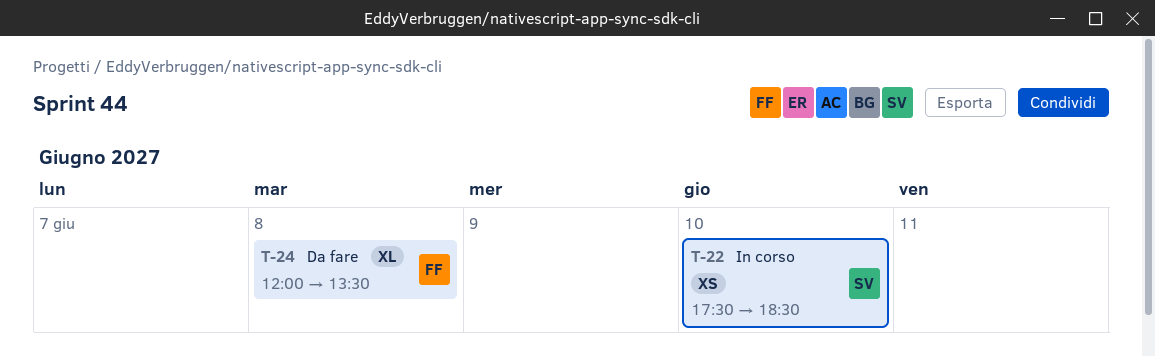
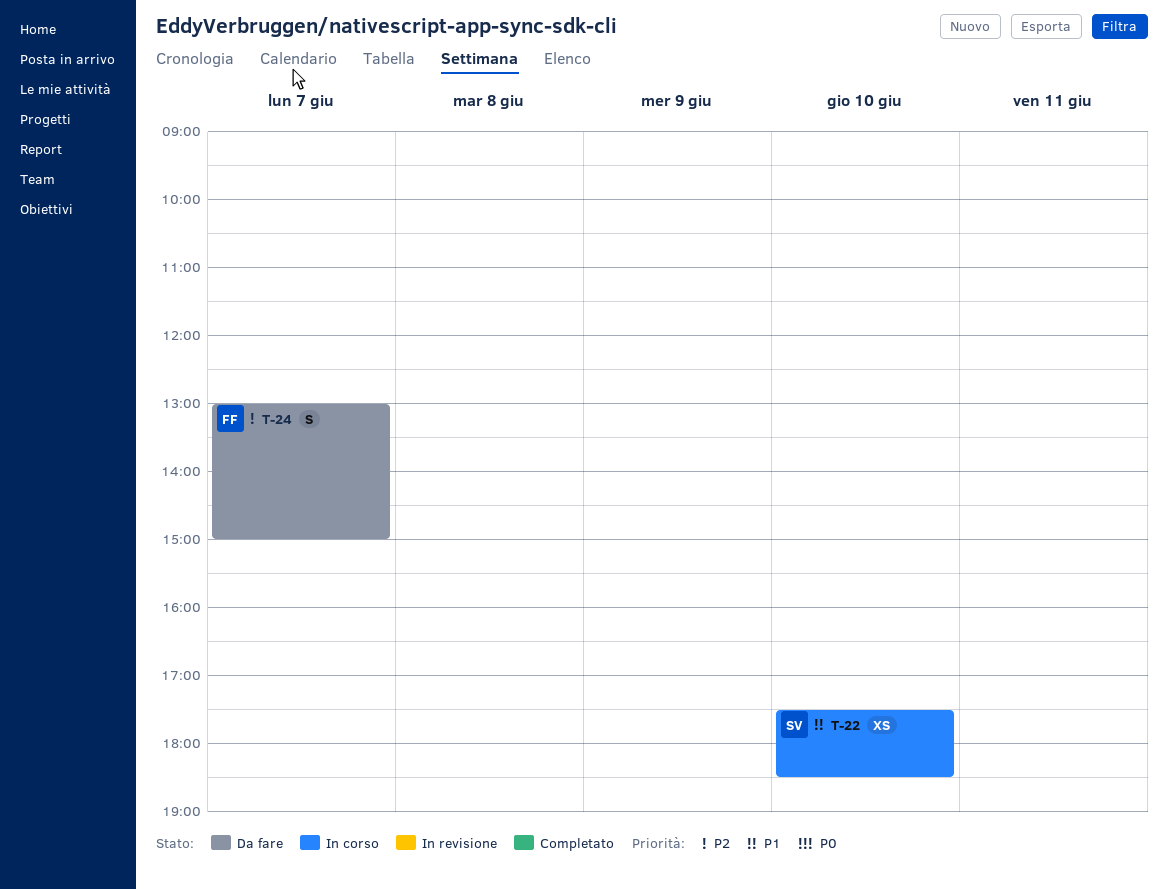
T-24, estimate: XL -> S
T-24, day: Jun 8 -> Jun 7
T-24, begins: 12:00 -> 13:00
T-24, ends: 13:30 -> 15:00

